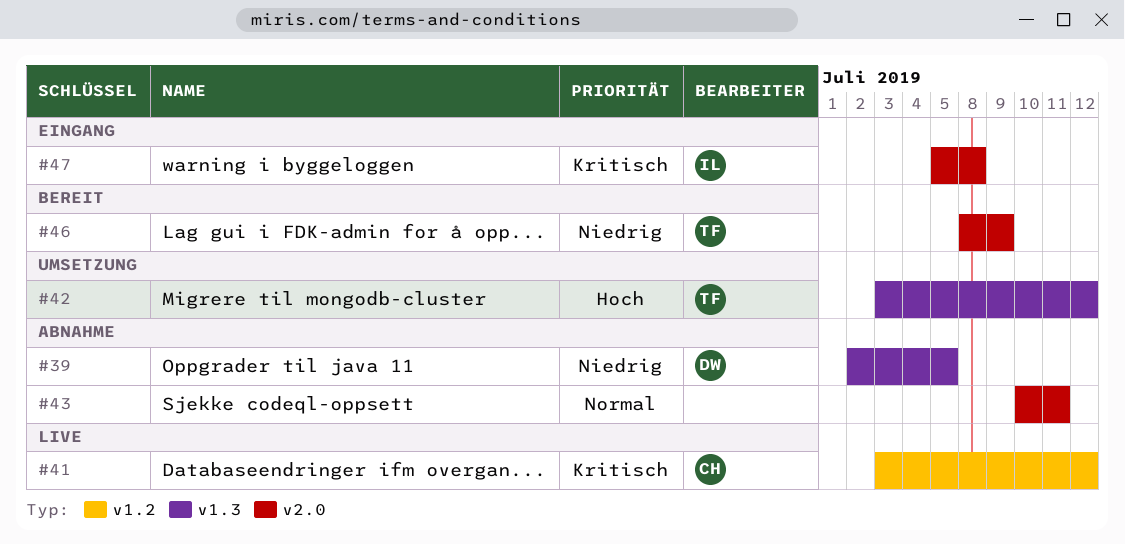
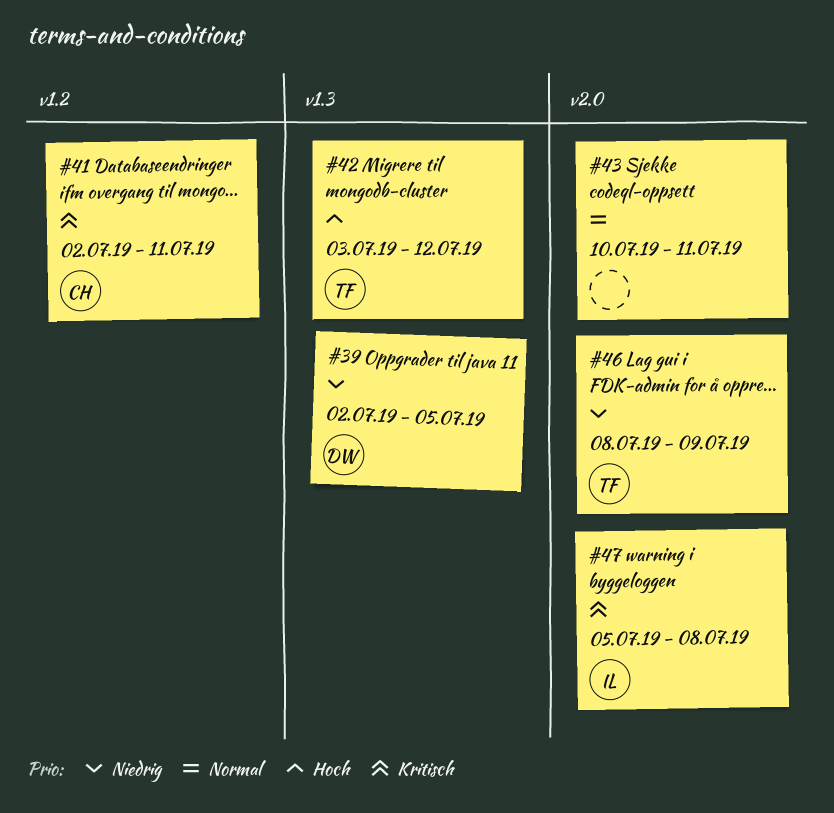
#41, start: Jul 3 -> Jul 2
#41, due: Jul 12 -> Jul 11

